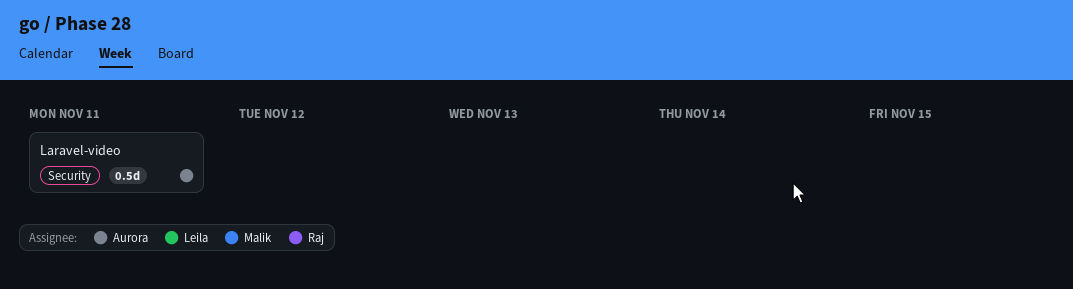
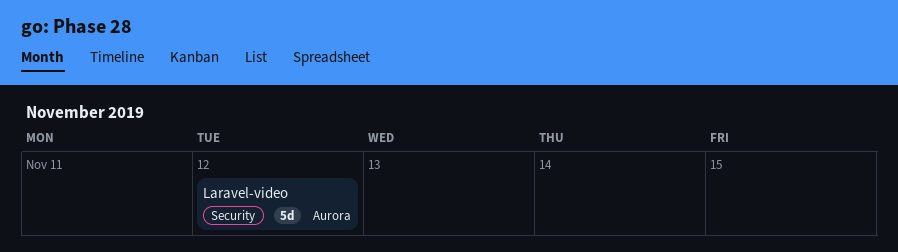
Laravel-video, estimate: 0.5d -> 5d
Laravel-video, due: Nov 11 -> Nov 12

